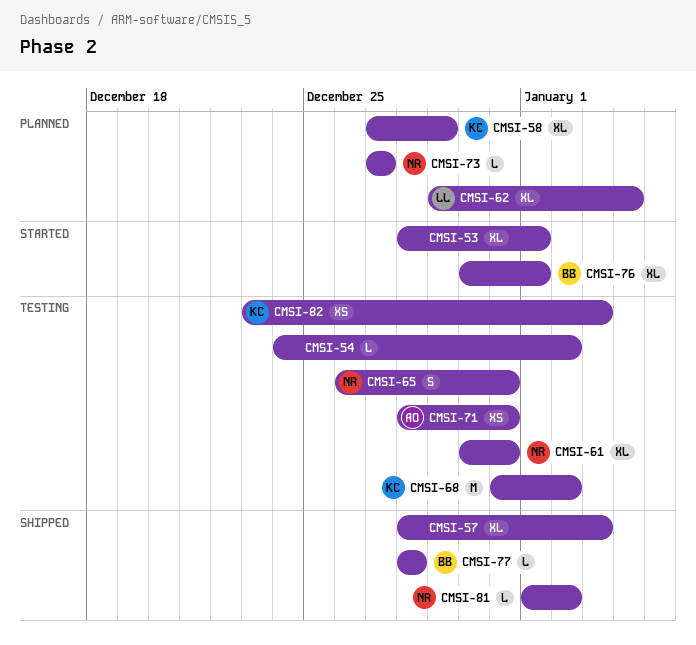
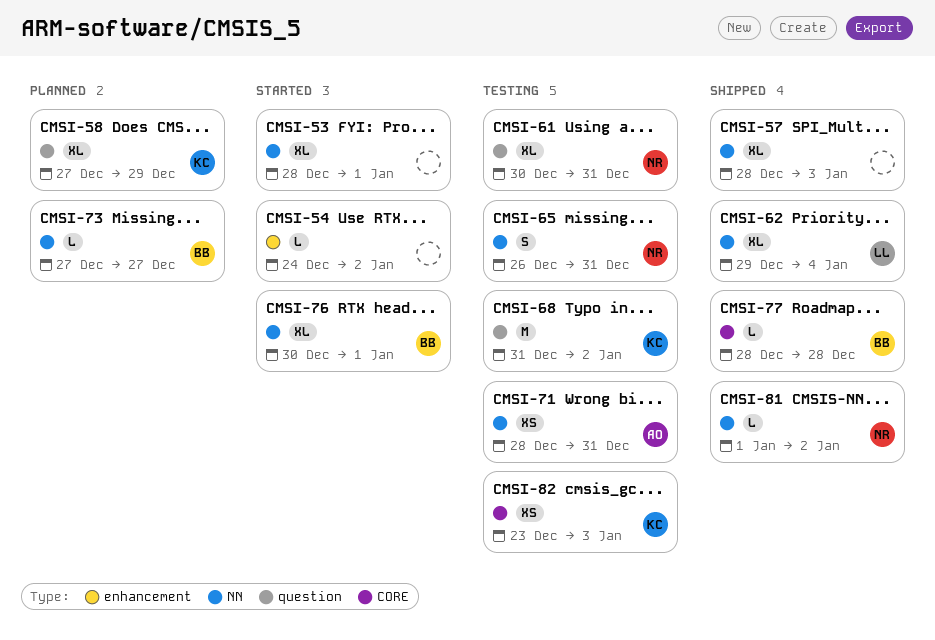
CMSI-54, status: Testing -> Started
CMSI-62, status: Planned -> Shipped
CMSI-73, owner: NR -> BB

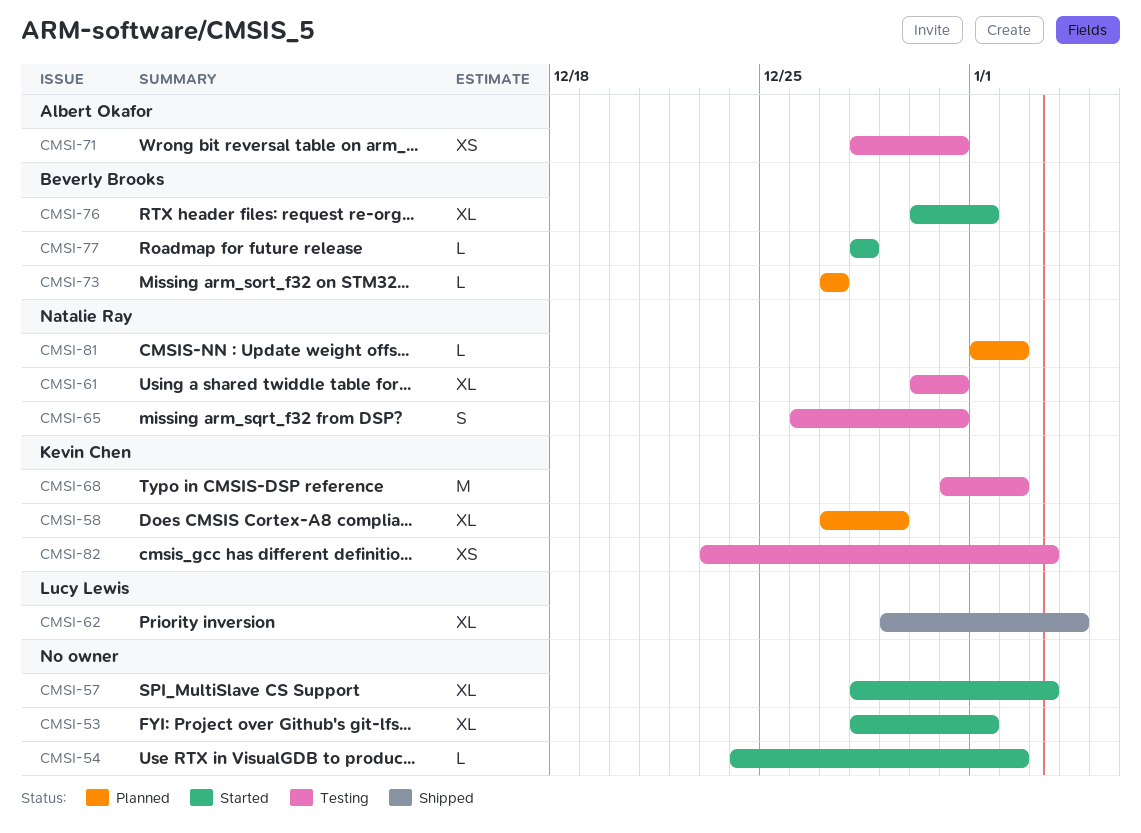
CMSI-57, status: Shipped -> Started
CMSI-77, status: Shipped -> Started
CMSI-81, status: Shipped -> Planned

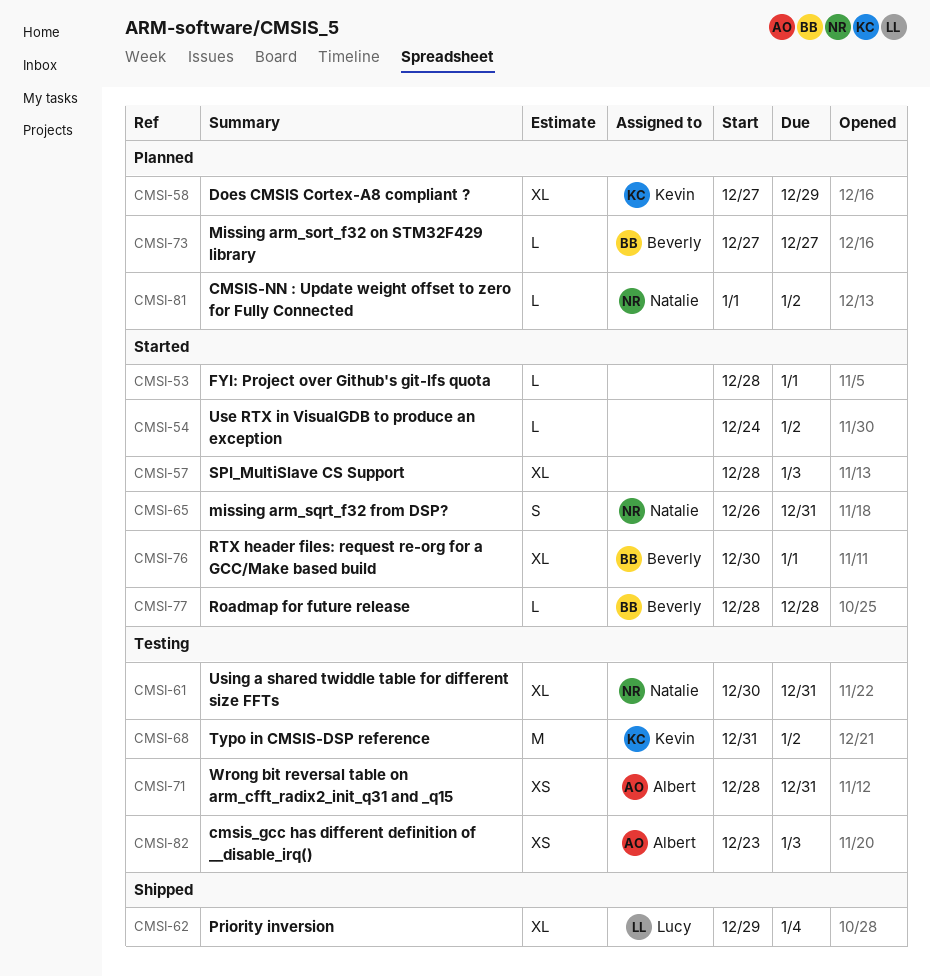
CMSI-53, estimate: XL -> L
CMSI-65, status: Testing -> Started
CMSI-82, owner: Kevin Chen -> Albert Okafor

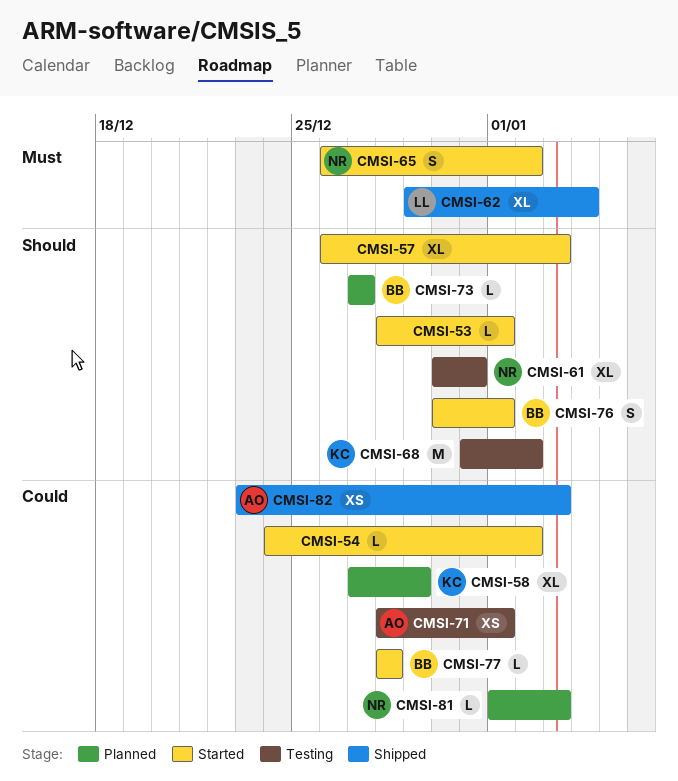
CMSI-57, start: Dec 28 -> Dec 26
CMSI-65, due: Dec 31 -> Jan 2
CMSI-71, due: Dec 31 -> Jan 1
CMSI-76, estimate: XL -> S
CMSI-81, due: Jan 2 -> Jan 3
CMSI-82, status: Testing -> Shipped

